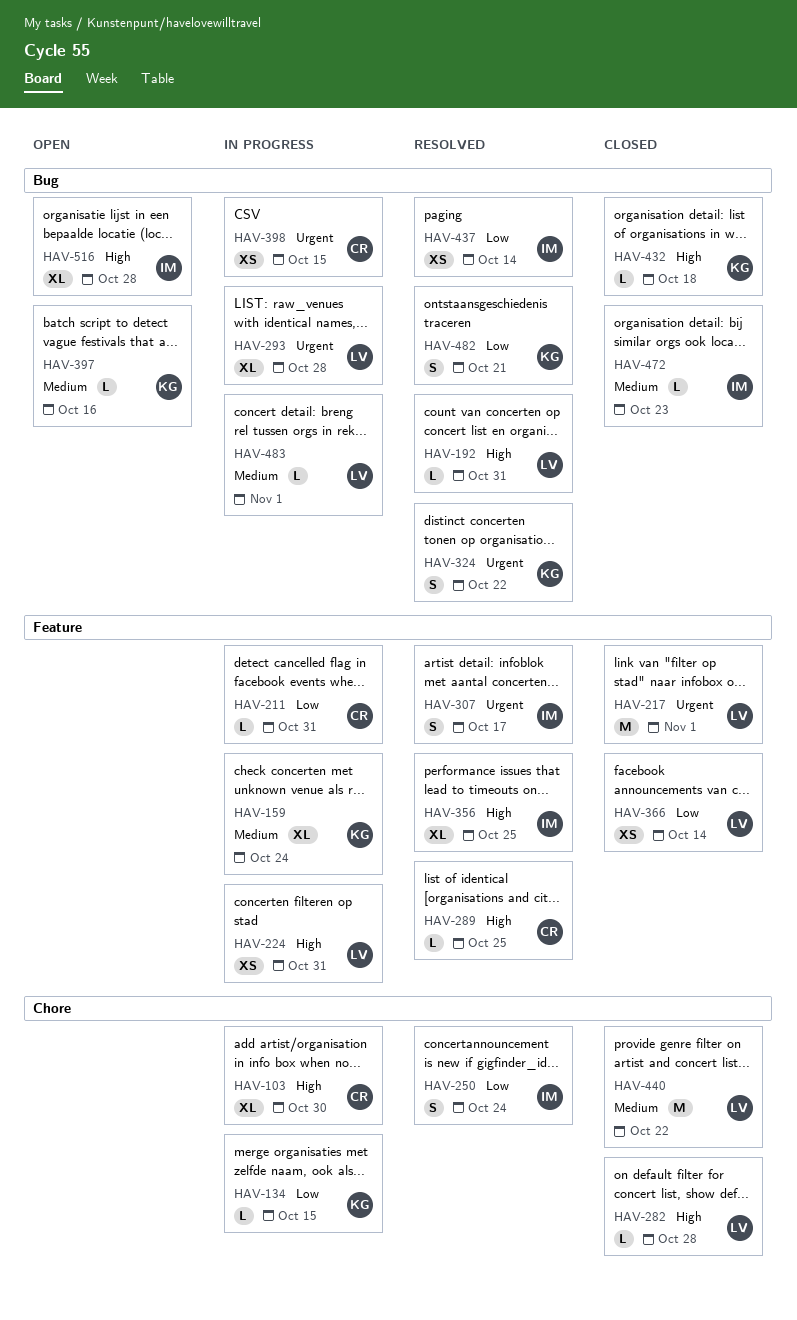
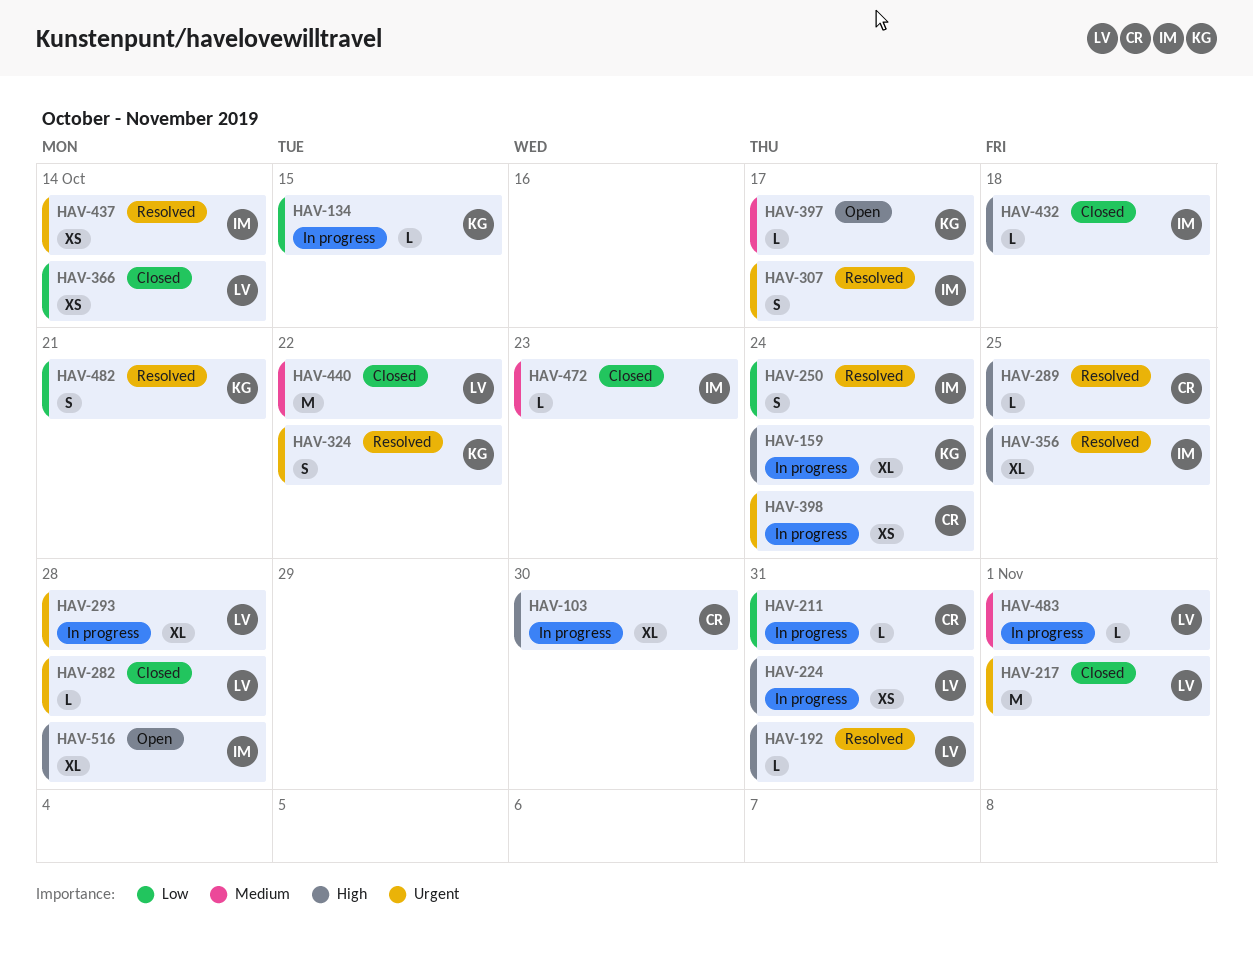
HAV-159, priority: Medium -> High
HAV-282, priority: High -> Urgent
HAV-397, due: Oct 16 -> Oct 17
HAV-398, due: Oct 15 -> Oct 24
HAV-432, owner: KG -> IM
HAV-437, priority: Low -> Urgent

